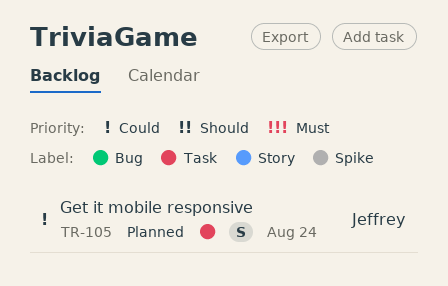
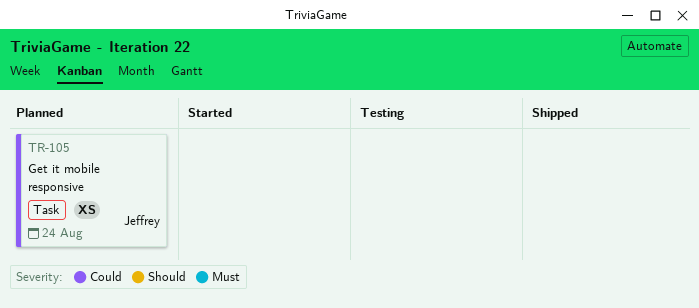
TR-105, estimate: S -> XS

